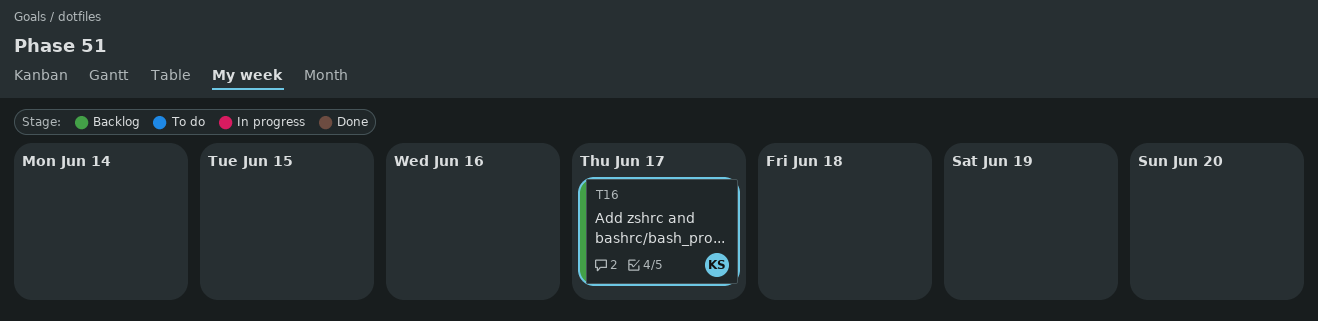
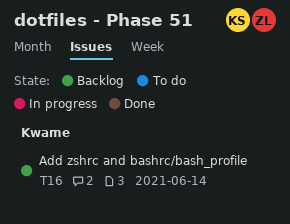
T16, due: Jun 17 -> Jun 14

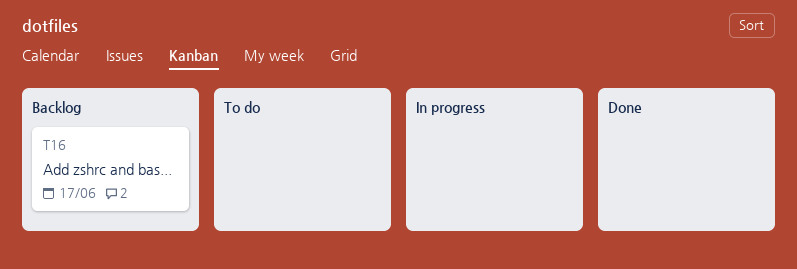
T16, due: Jun 14 -> Jun 17

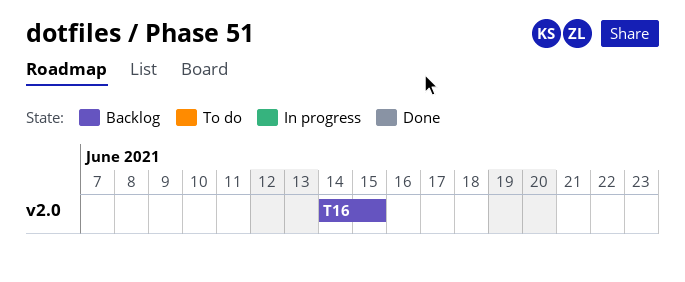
T16, due: Jun 17 -> Jun 15

